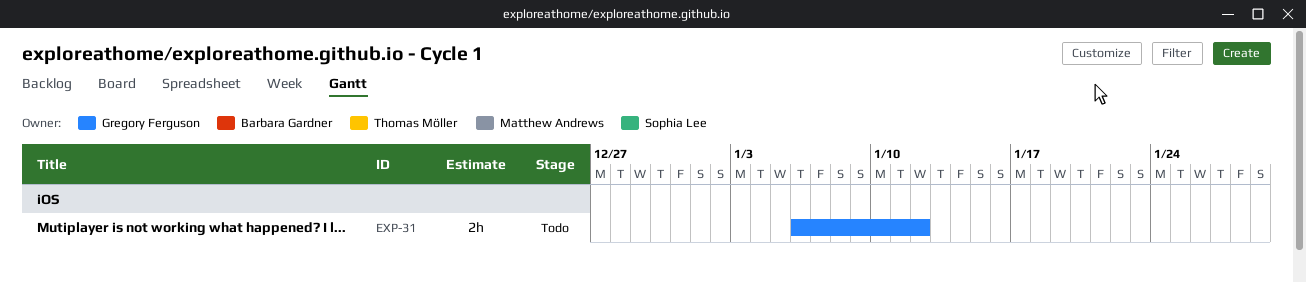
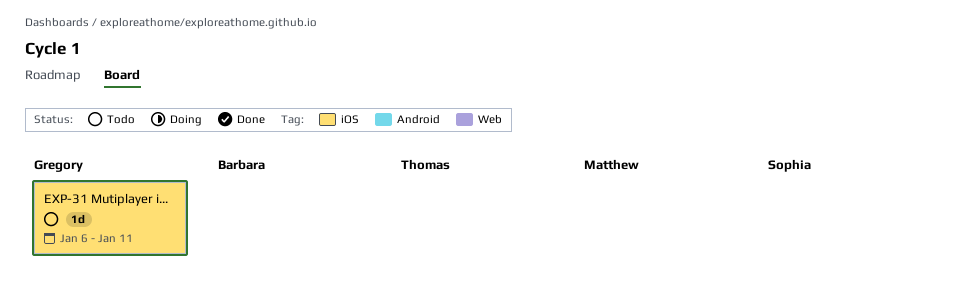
EXP-31, estimate: 2h -> 1d
EXP-31, due: Jan 12 -> Jan 11

